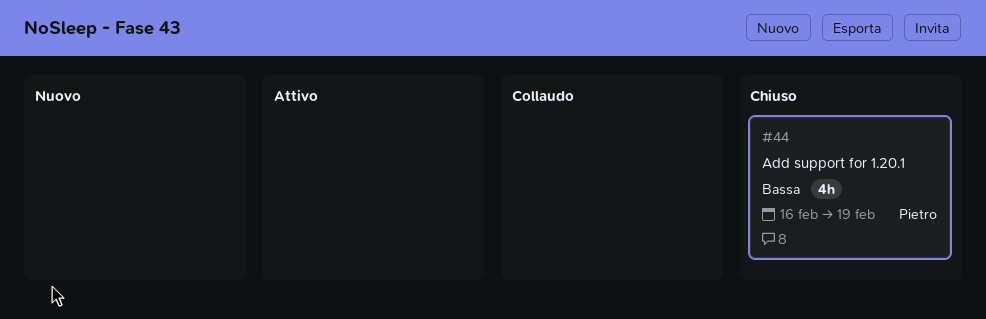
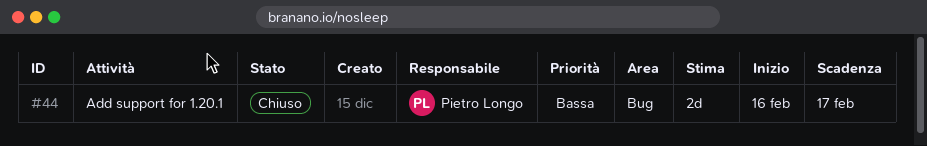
#44, estimate: 4h -> 2d
#44, due: Feb 19 -> Feb 17

